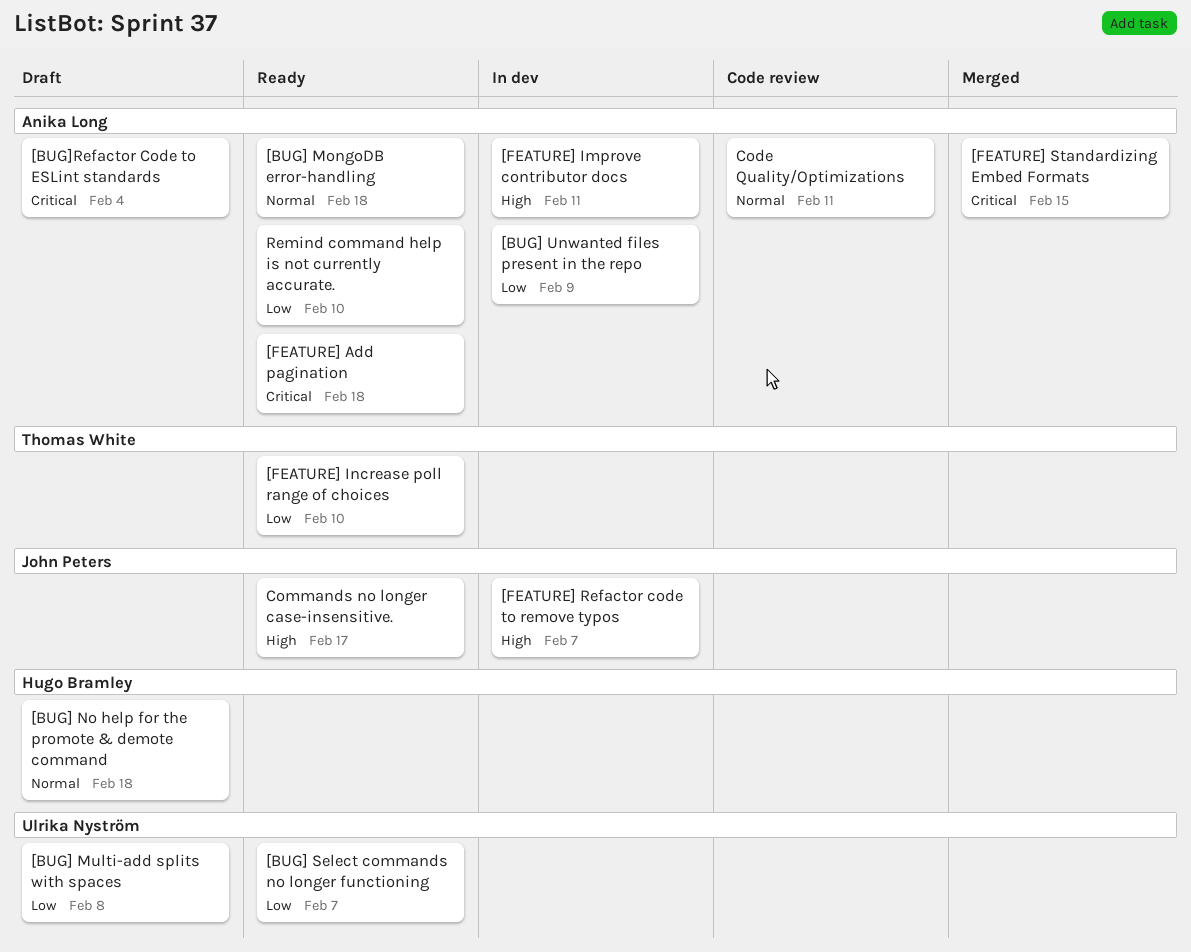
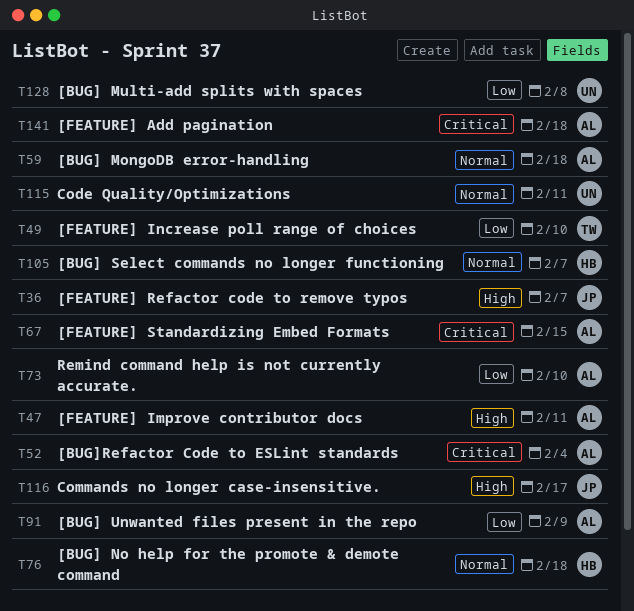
[BUG] Select commands no longer functioning, owner: Ulrika Nyström -> Hugo Bramley
[BUG] Select commands no longer functioning, priority: Low -> Normal
Code Quality/Optimizations, owner: Anika Long -> Ulrika Nyström

